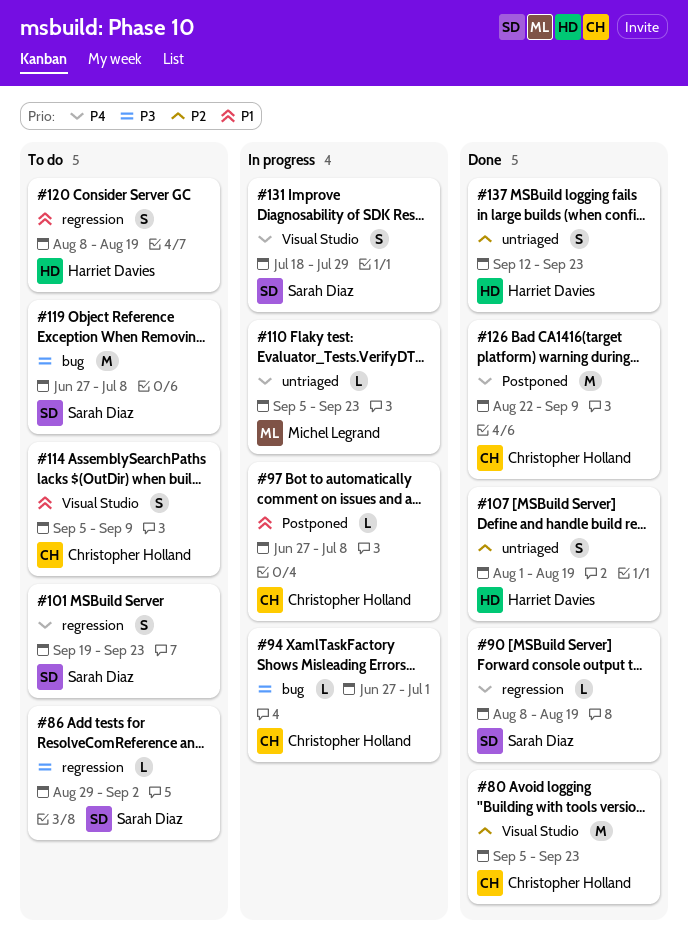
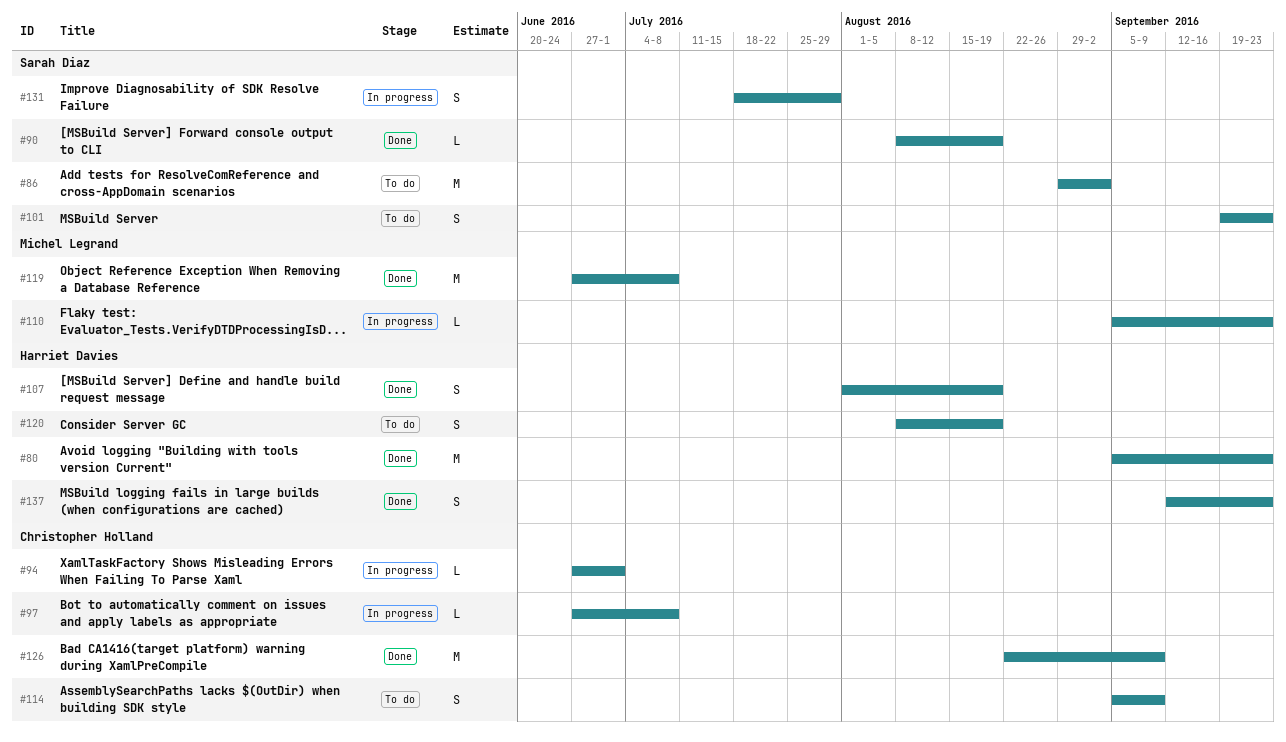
#80, owner: Christopher Holland -> Harriet Davies
#86, estimate: L -> M
#119, status: To do -> Done
#119, owner: Sarah Diaz -> Michel Legrand

